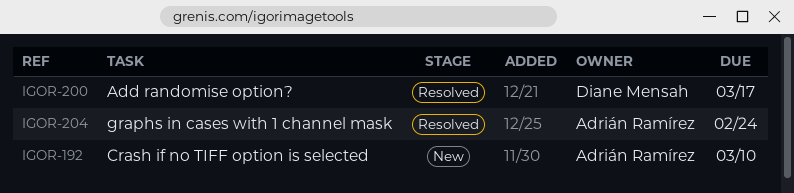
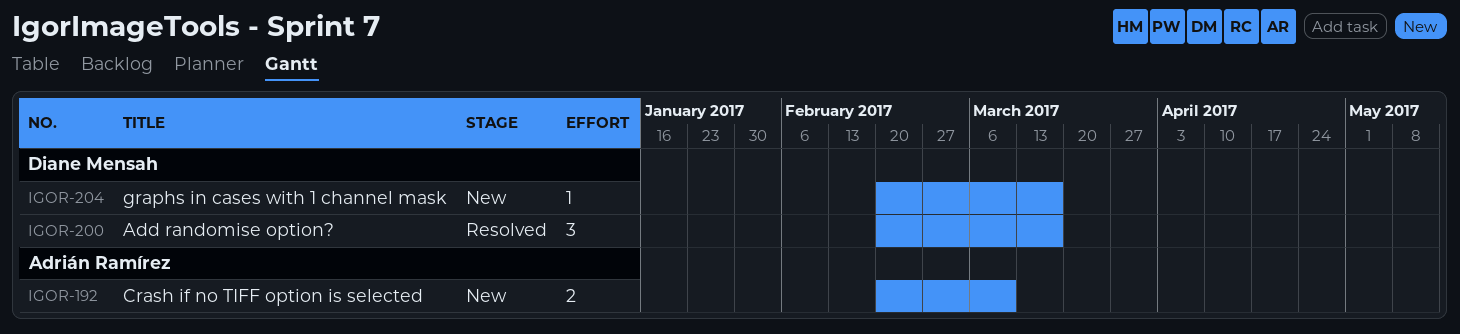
IGOR-204, status: Resolved -> New
IGOR-204, owner: Adrián Ramírez -> Diane Mensah
IGOR-204, due: Feb 24 -> Mar 17

